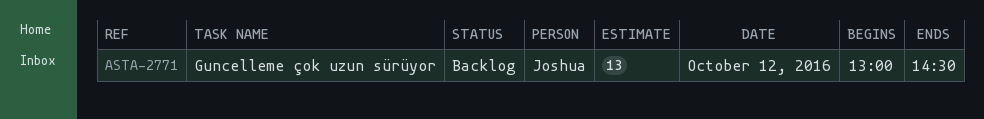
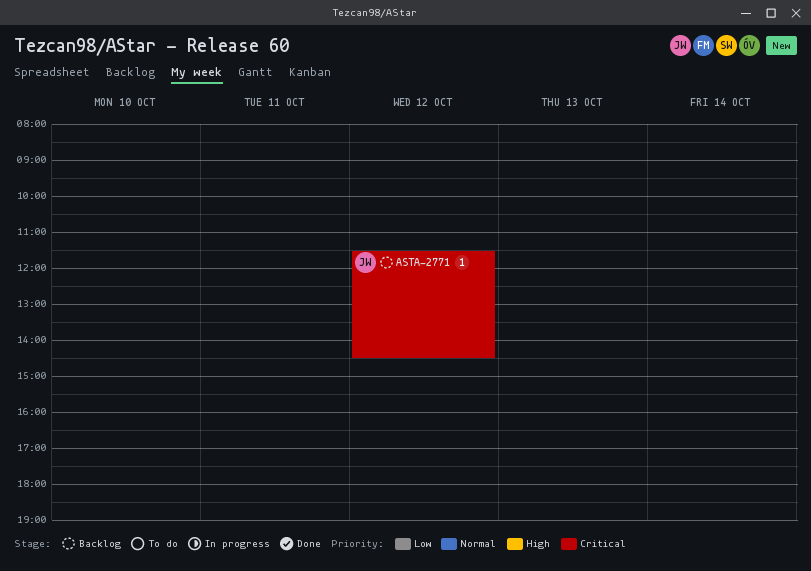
ASTA-2771, estimate: 13 -> 1
ASTA-2771, begins: 13:00 -> 11:30

